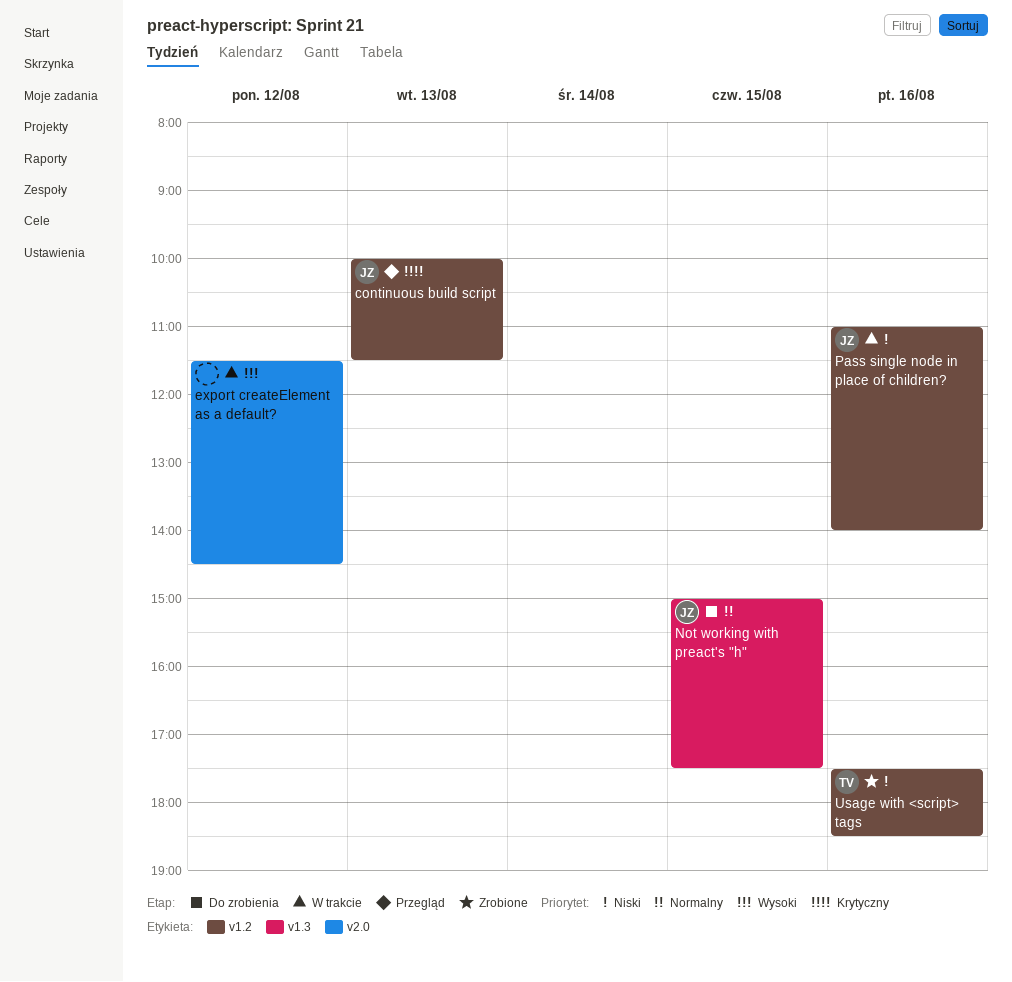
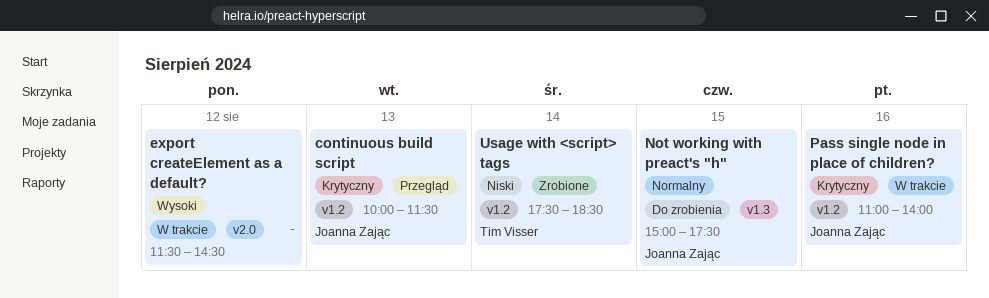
Pass single node in place of children?, priority: Niski -> Krytyczny
Usage with <script> tags, day: Aug 16 -> Aug 14

